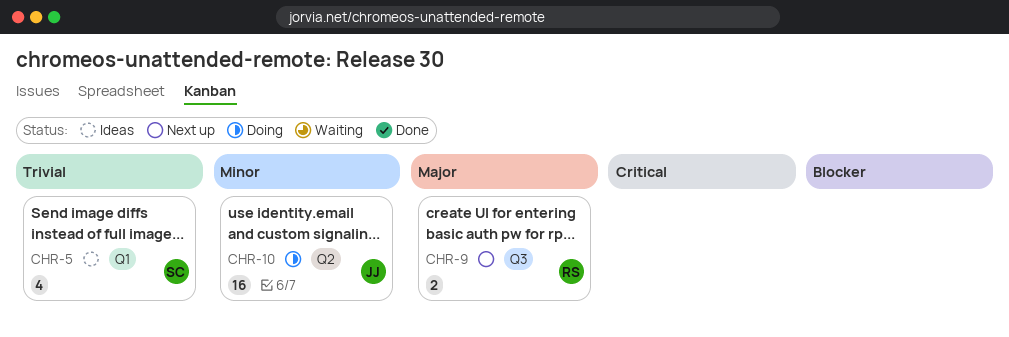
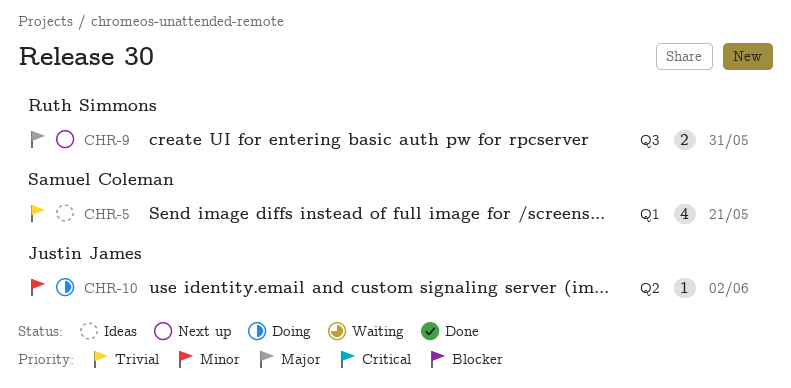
CHR-10, estimate: 16 -> 1

